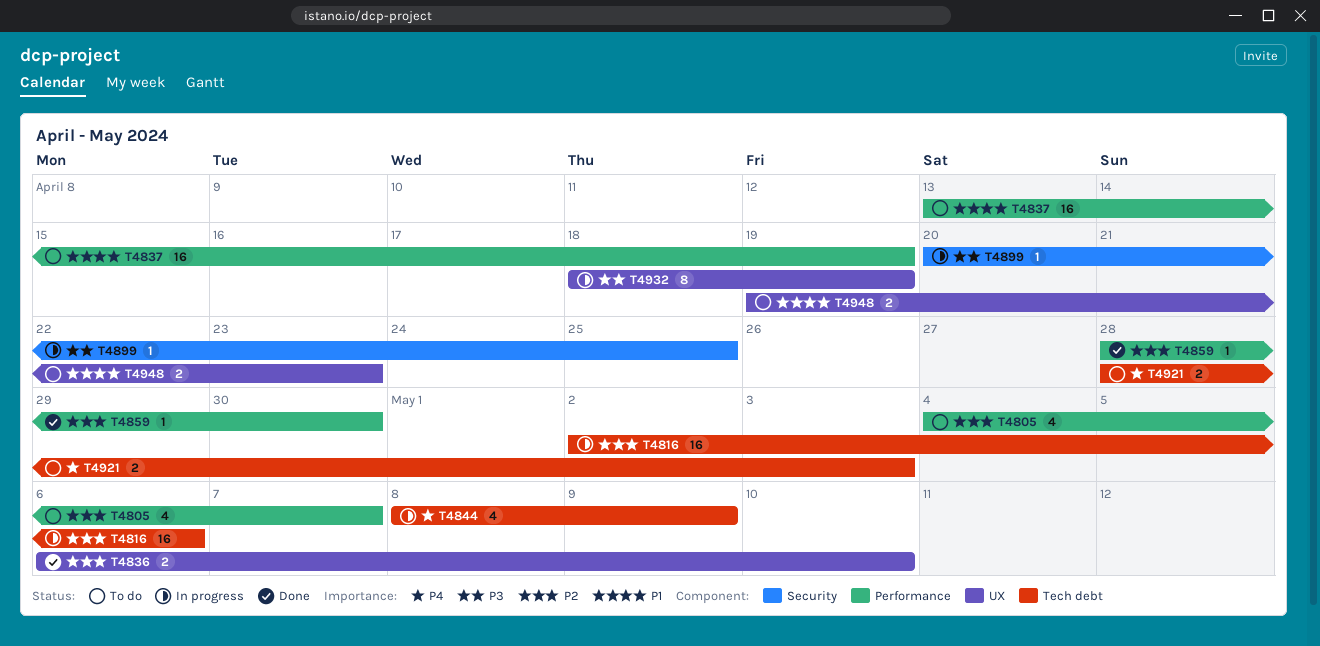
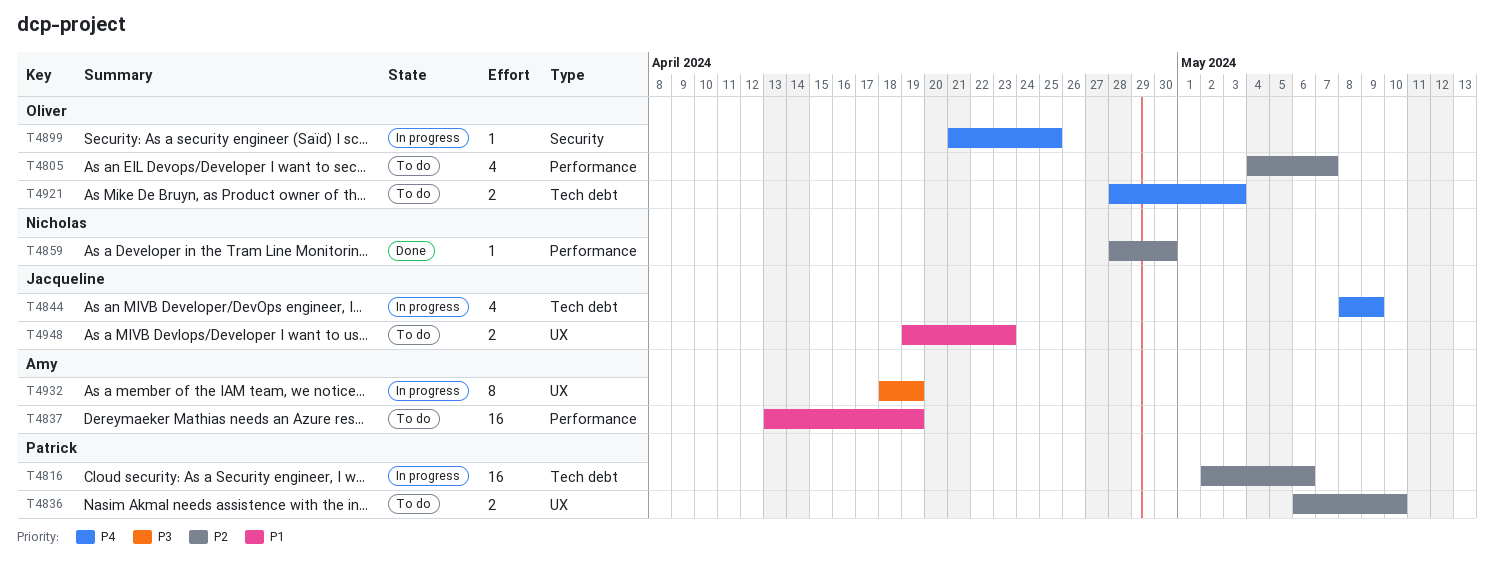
T4836, status: Done -> To do
T4899, priority: P3 -> P4
T4899, start: Apr 20 -> Apr 21

